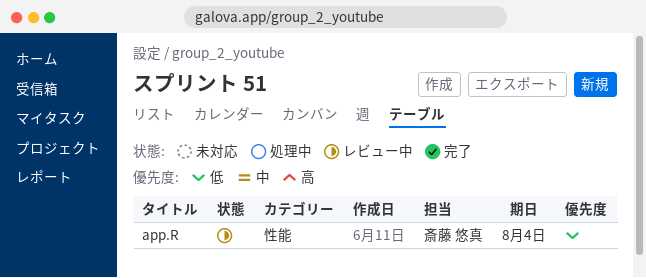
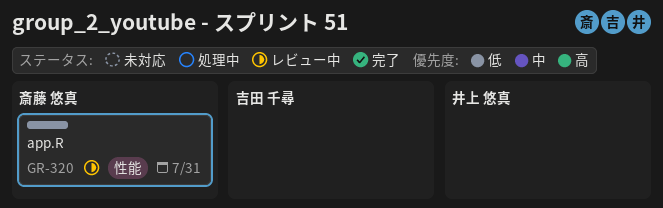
app.R, due: Aug 4 -> Jul 31

